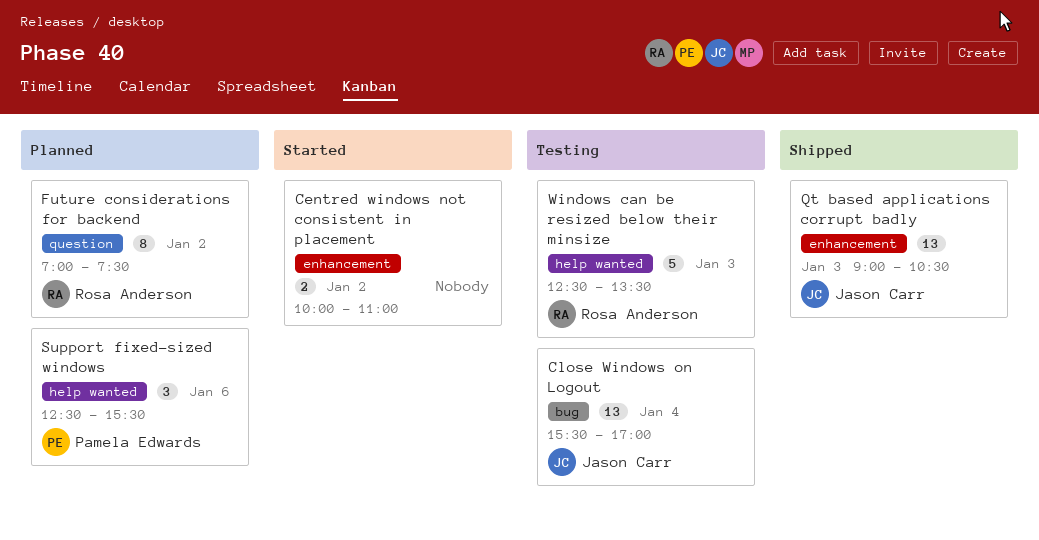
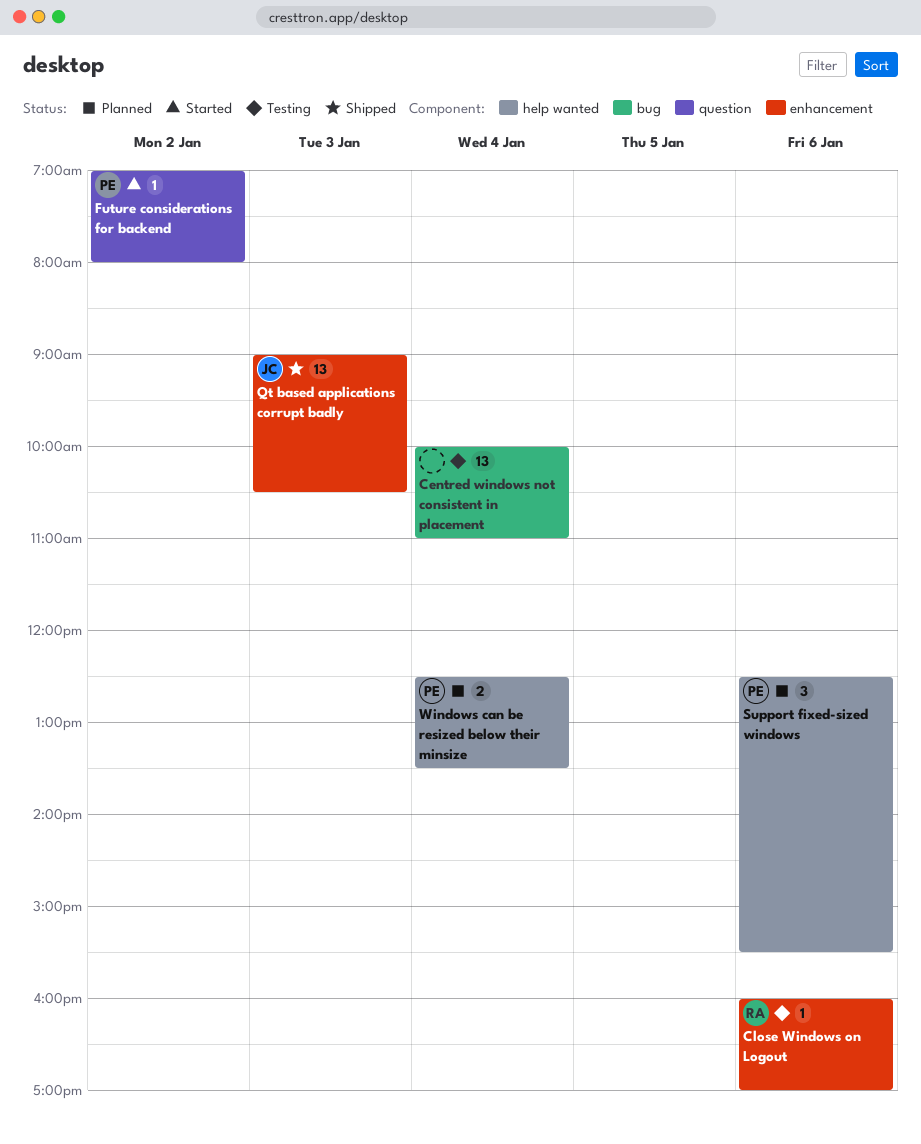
Centred windows not consistent in placement, status: Started -> Testing
Centred windows not consistent in placement, label: enhancement -> bug
Centred windows not consistent in placement, estimate: 2 -> 13
Centred windows not consistent in placement, day: Jan 2 -> Jan 4
Close Windows on Logout, owner: Jason Carr -> Rosa Anderson
Close Windows on Logout, label: bug -> enhancement
Close Windows on Logout, estimate: 13 -> 1
Close Windows on Logout, day: Jan 4 -> Jan 6
Close Windows on Logout, begins: 15:30 -> 16:00
Future considerations for backend, status: Planned -> Started
Future considerations for backend, owner: Rosa Anderson -> Pamela Edwards
Future considerations for backend, estimate: 8 -> 1
Future considerations for backend, ends: 07:30 -> 08:00
Windows can be resized below their minsize, status: Testing -> Planned
Windows can be resized below their minsize, owner: Rosa Anderson -> Pamela Edwards
Windows can be resized below their minsize, estimate: 5 -> 2
Windows can be resized below their minsize, day: Jan 3 -> Jan 4

